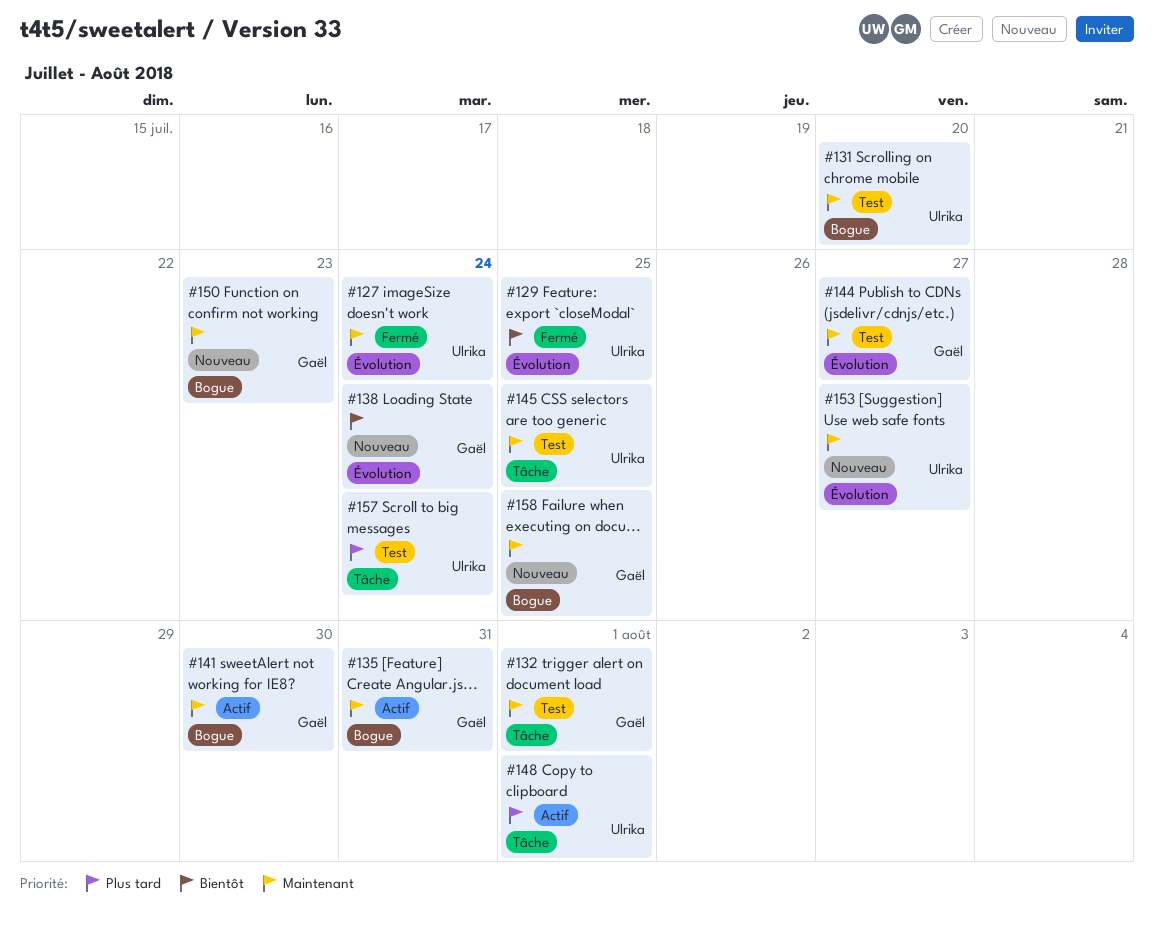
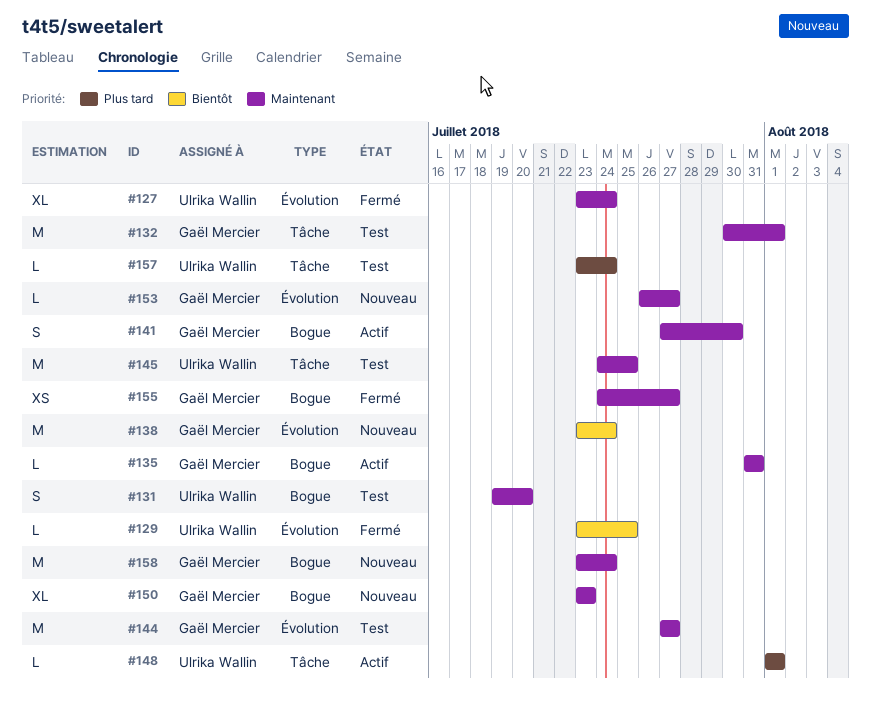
#153, owner: Ulrika Wallin -> Gaël Mercier
#155: none -> present
#158, due: Jul 25 -> Jul 24

